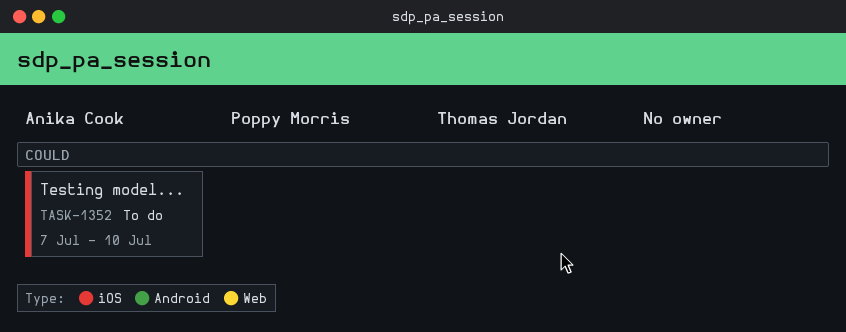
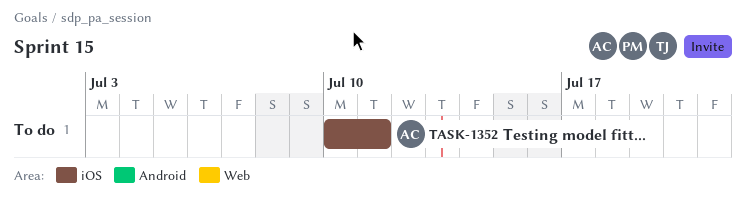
TASK-1352, start: Jul 7 -> Jul 10
TASK-1352, due: Jul 10 -> Jul 11

